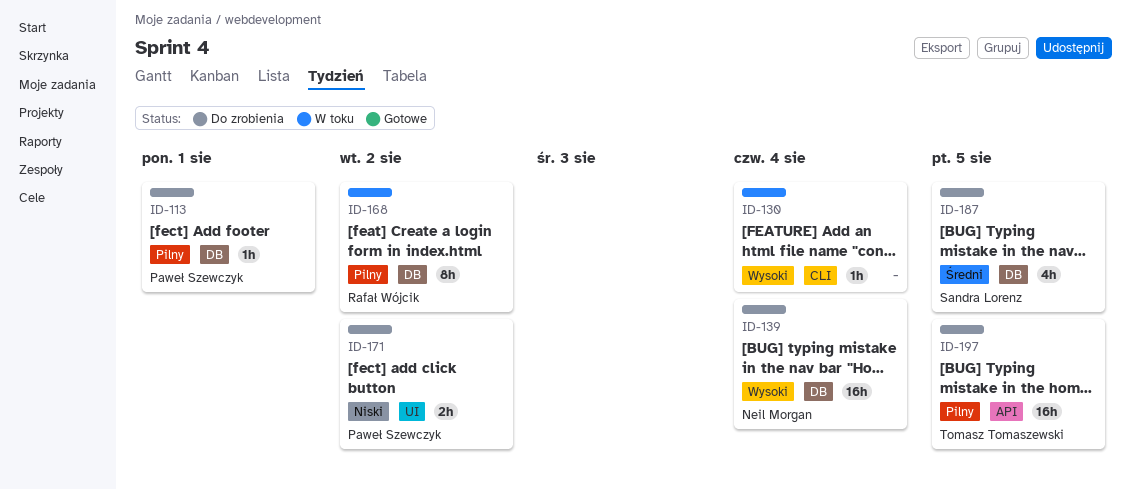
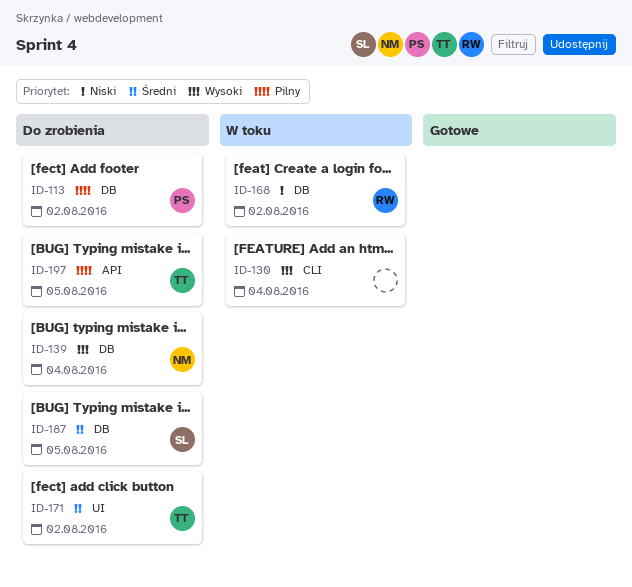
ID-113, due: Aug 1 -> Aug 2
ID-168, priority: Pilny -> Niski
ID-171, owner: Paweł Szewczyk -> Tomasz Tomaszewski
ID-171, priority: Niski -> Średni

